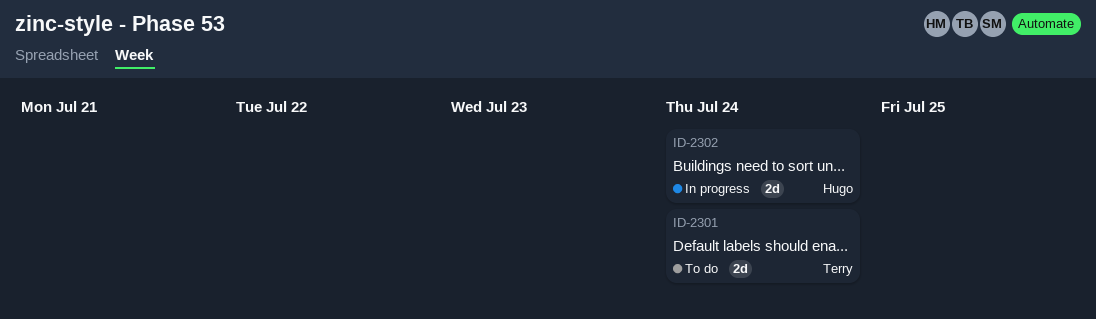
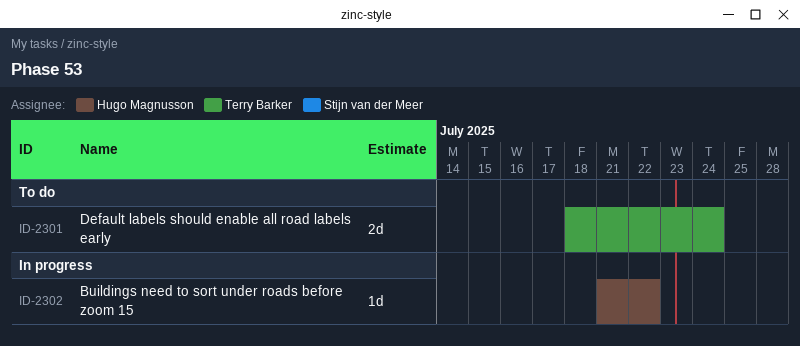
ID-2302, estimate: 2d -> 1d
ID-2302, due: Jul 24 -> Jul 22

